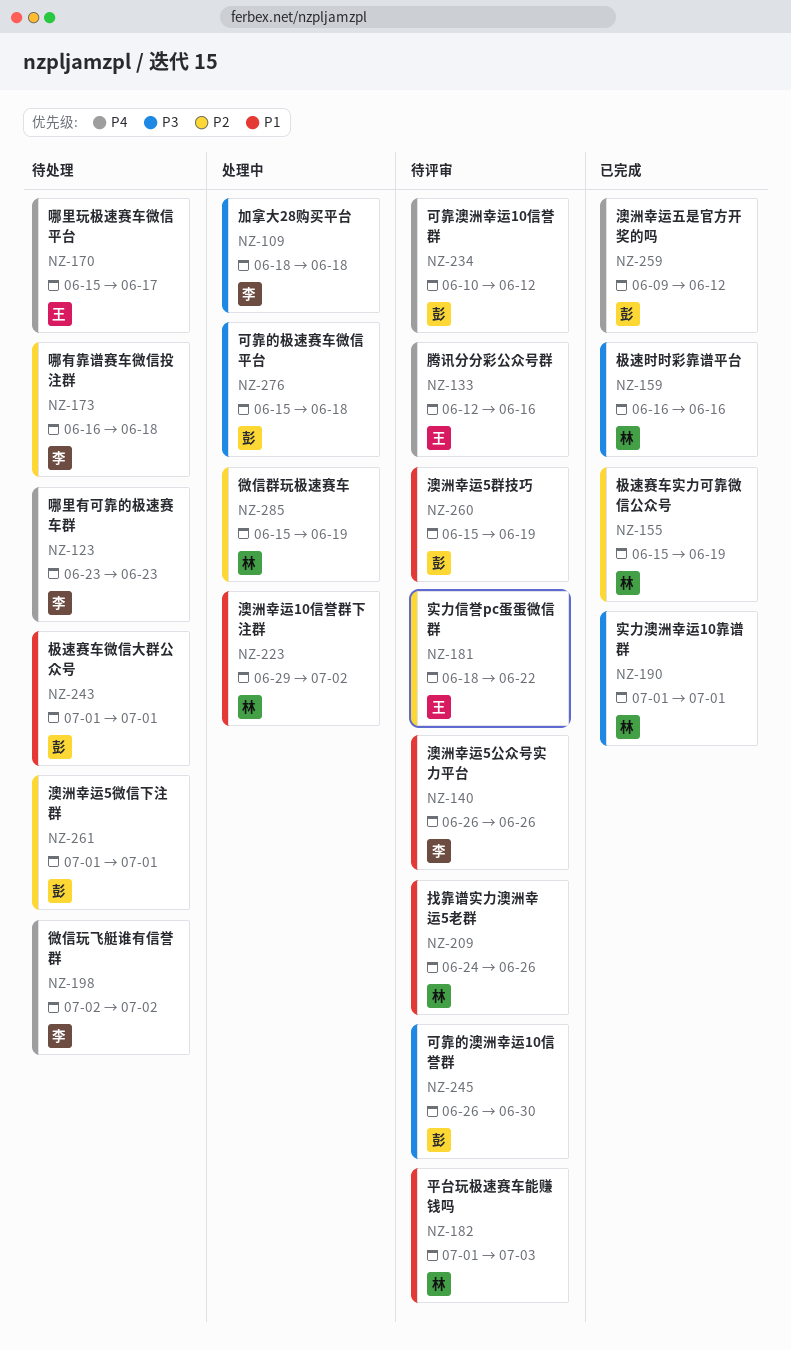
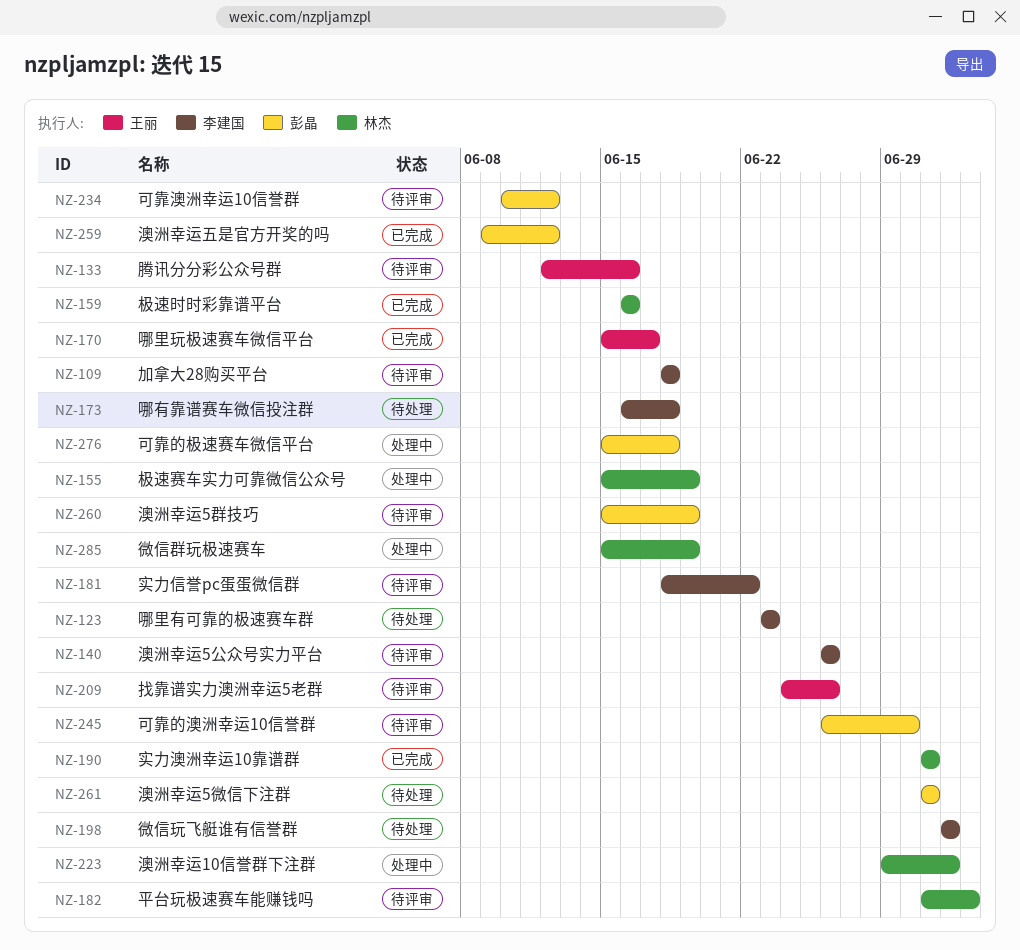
NZ-109, status: 处理中 -> 待评审
NZ-155, status: 已完成 -> 处理中
NZ-170, status: 待处理 -> 已完成
NZ-181, owner: 王丽 -> 李建国
NZ-209, owner: 林杰 -> 王丽
NZ-243: present -> none

